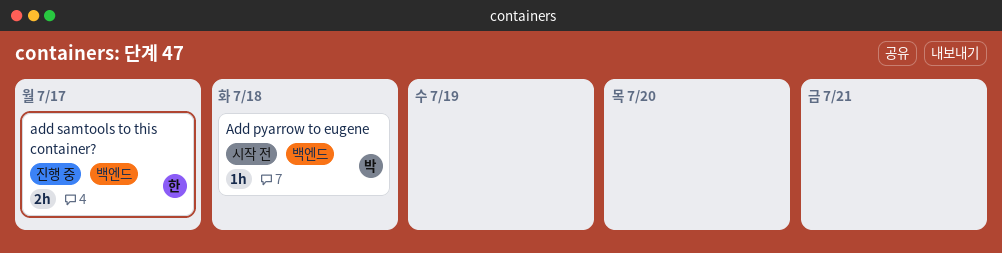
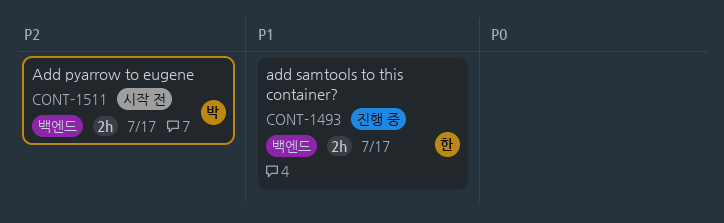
Add pyarrow to eugene, estimate: 1h -> 2h
Add pyarrow to eugene, due: Jul 18 -> Jul 17

